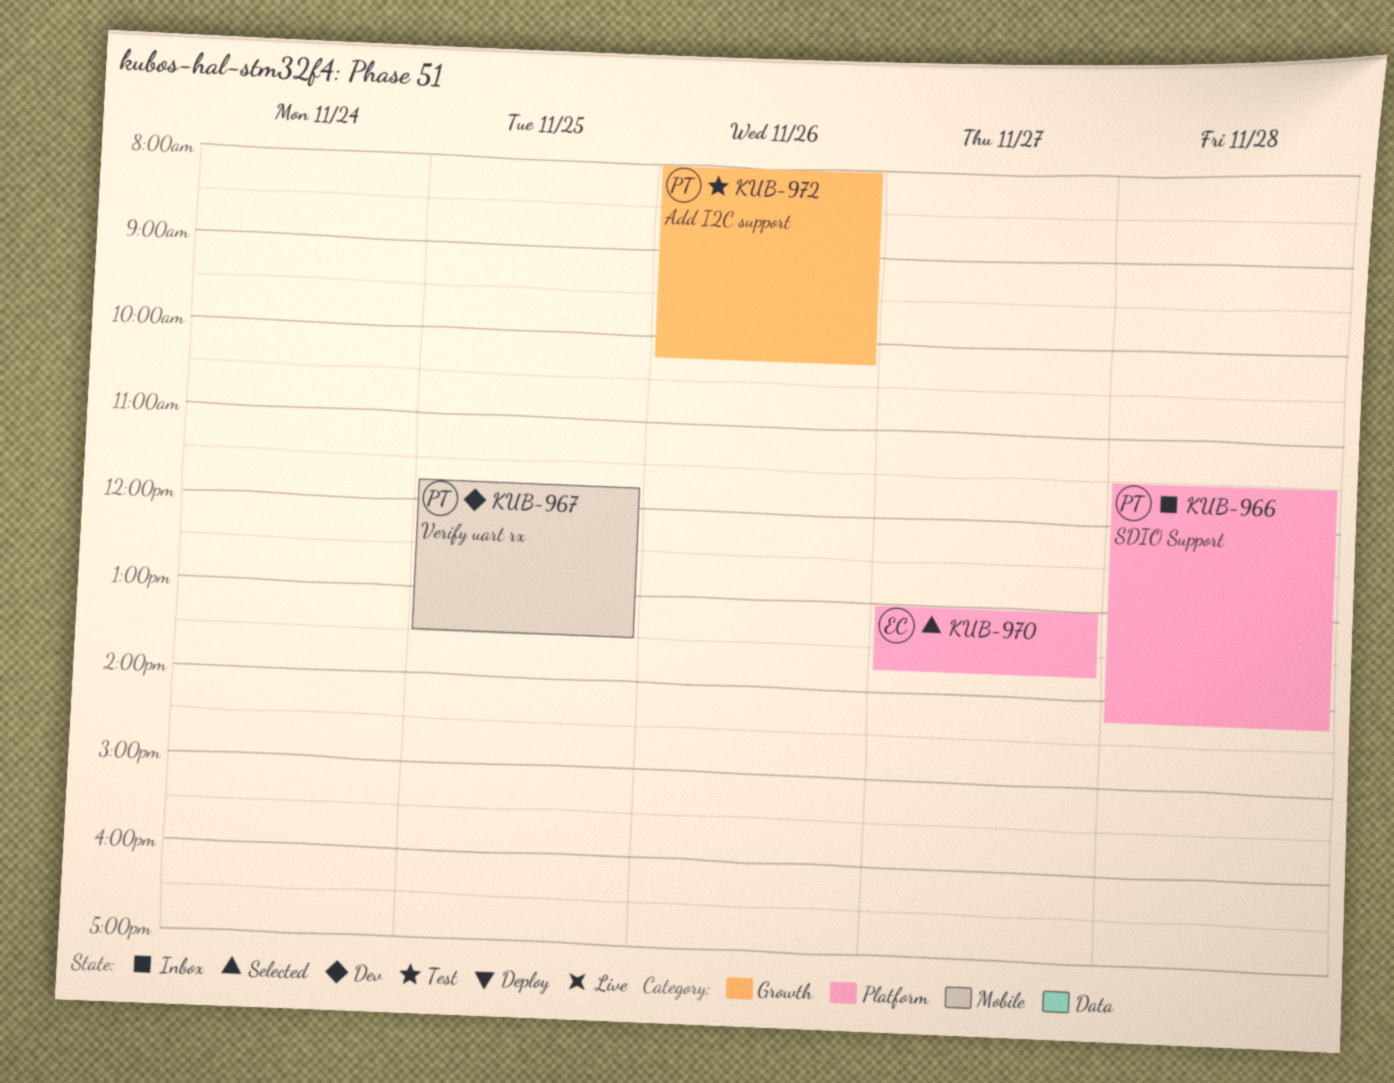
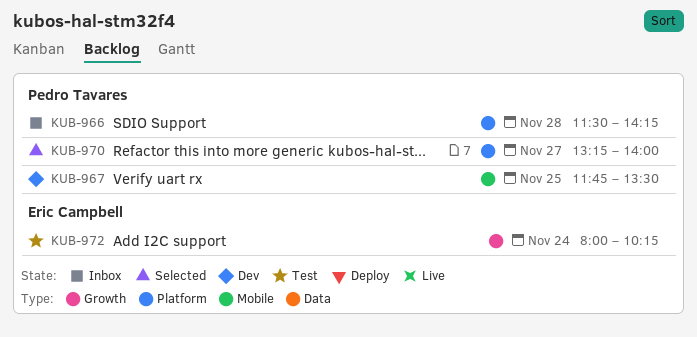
KUB-970, owner: Eric Campbell -> Pedro Tavares
KUB-970, begins: 13:00 -> 13:15
KUB-970, ends: 13:45 -> 14:00
KUB-972, owner: Pedro Tavares -> Eric Campbell
KUB-972, day: Nov 26 -> Nov 24

